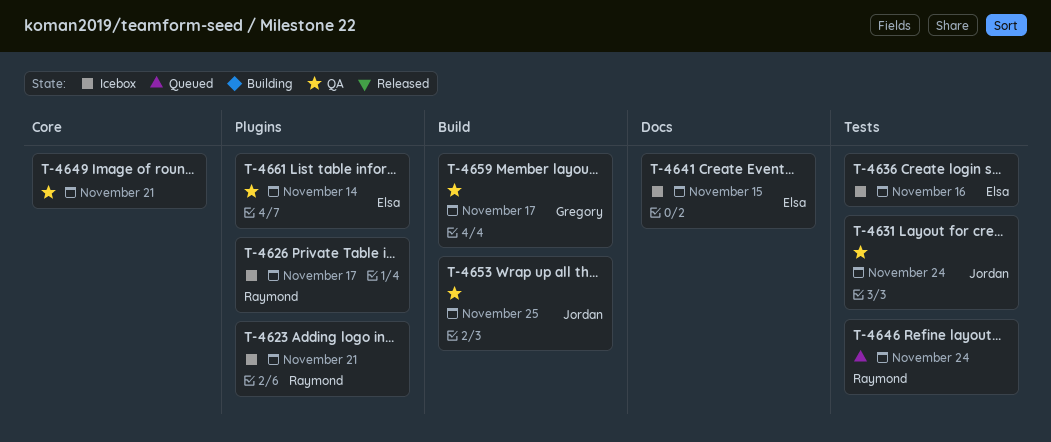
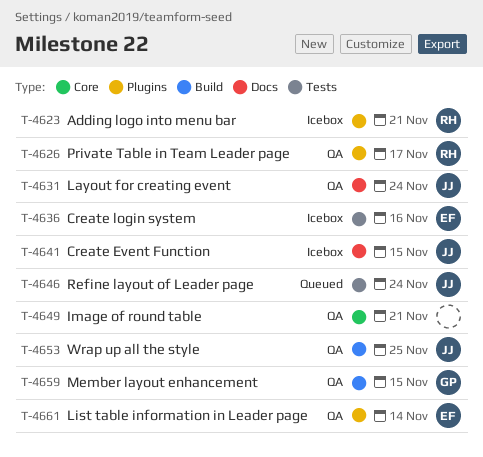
T-4626, status: Icebox -> QA
T-4631, label: Tests -> Docs
T-4641, owner: Elsa -> Jordan
T-4646, owner: Raymond -> Jordan
T-4659, due: Nov 17 -> Nov 15

